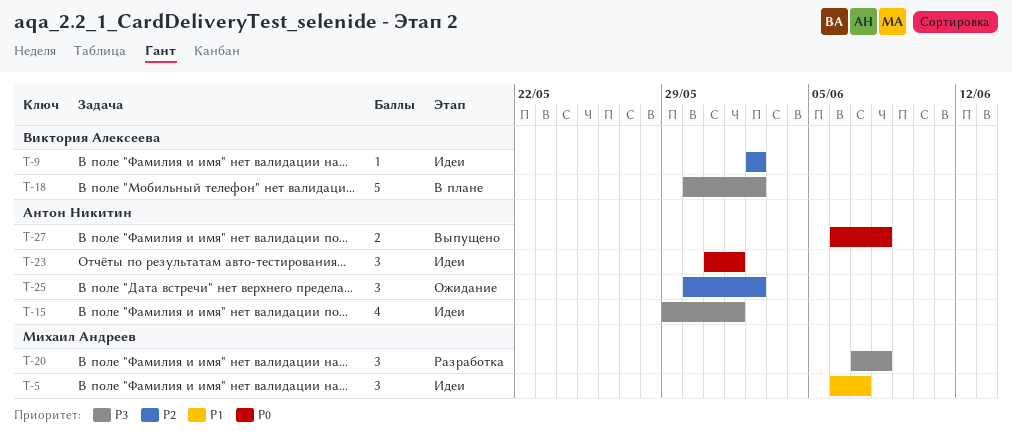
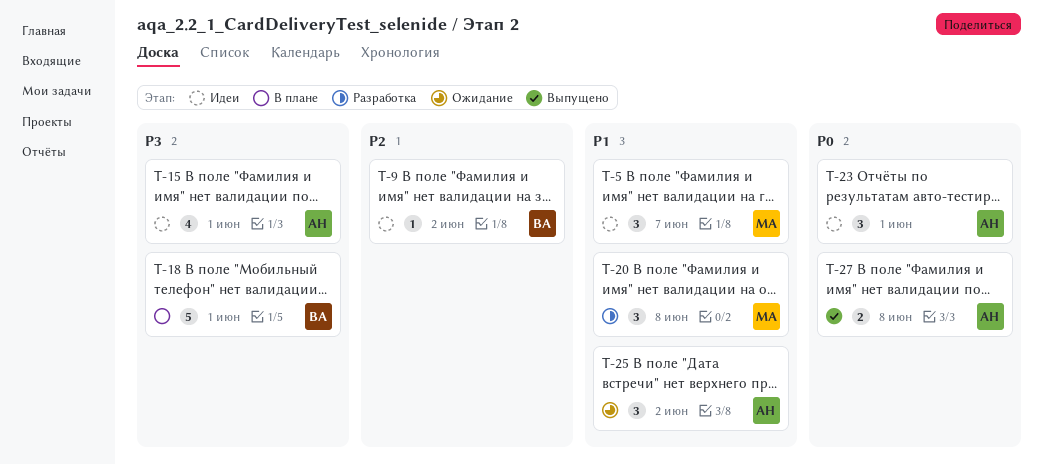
T-18, due: Jun 2 -> Jun 1
T-20, priority: P3 -> P1
T-25, priority: P2 -> P1

